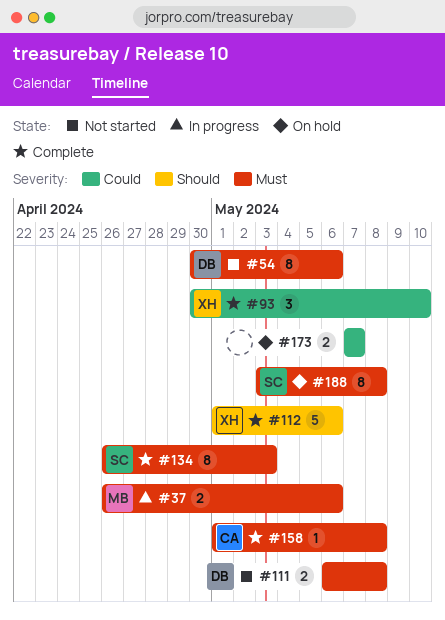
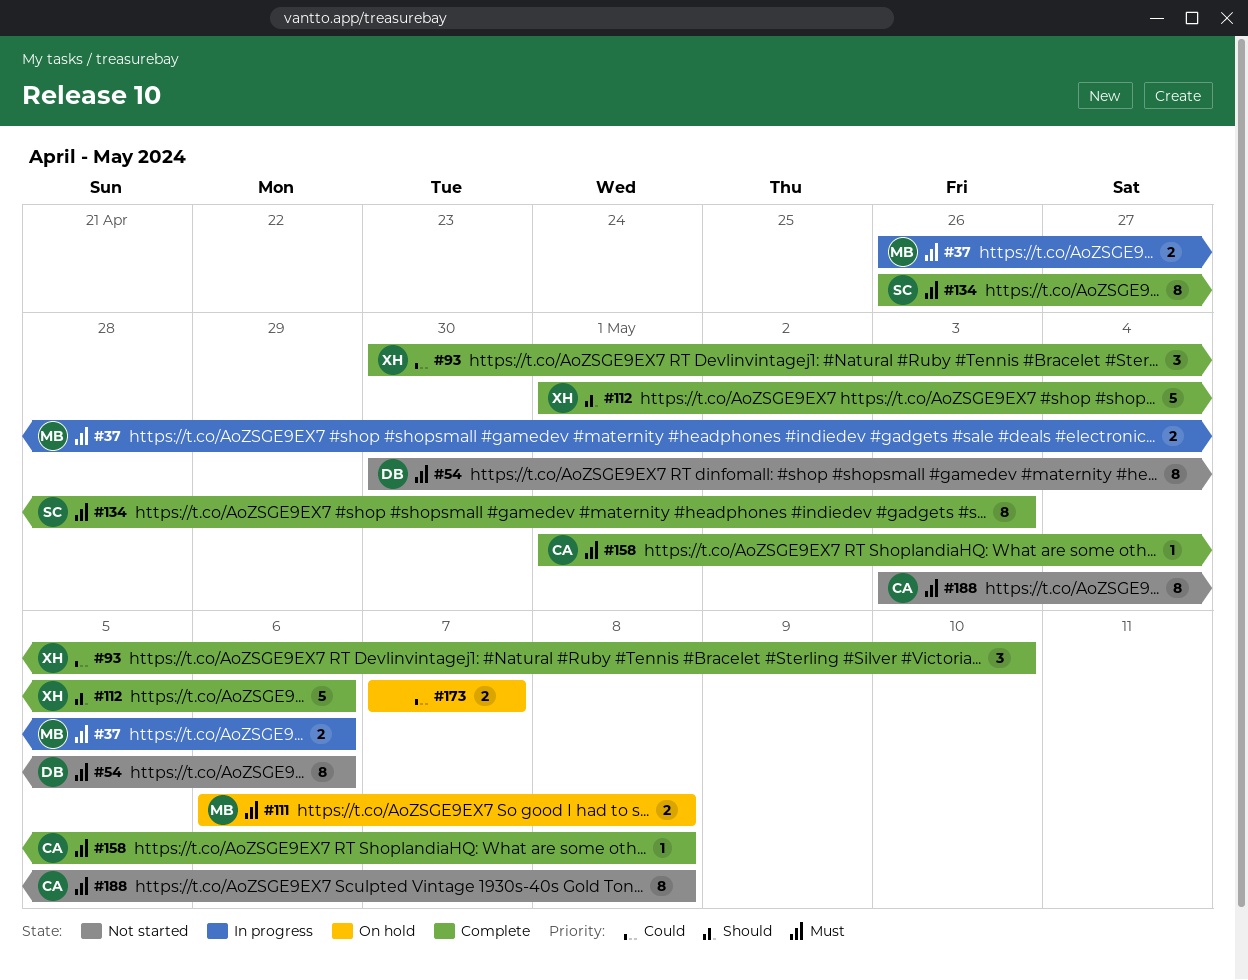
#111, status: Not started -> On hold
#111, owner: DB -> MB
#188, status: On hold -> Not started
#188, owner: SC -> CA

